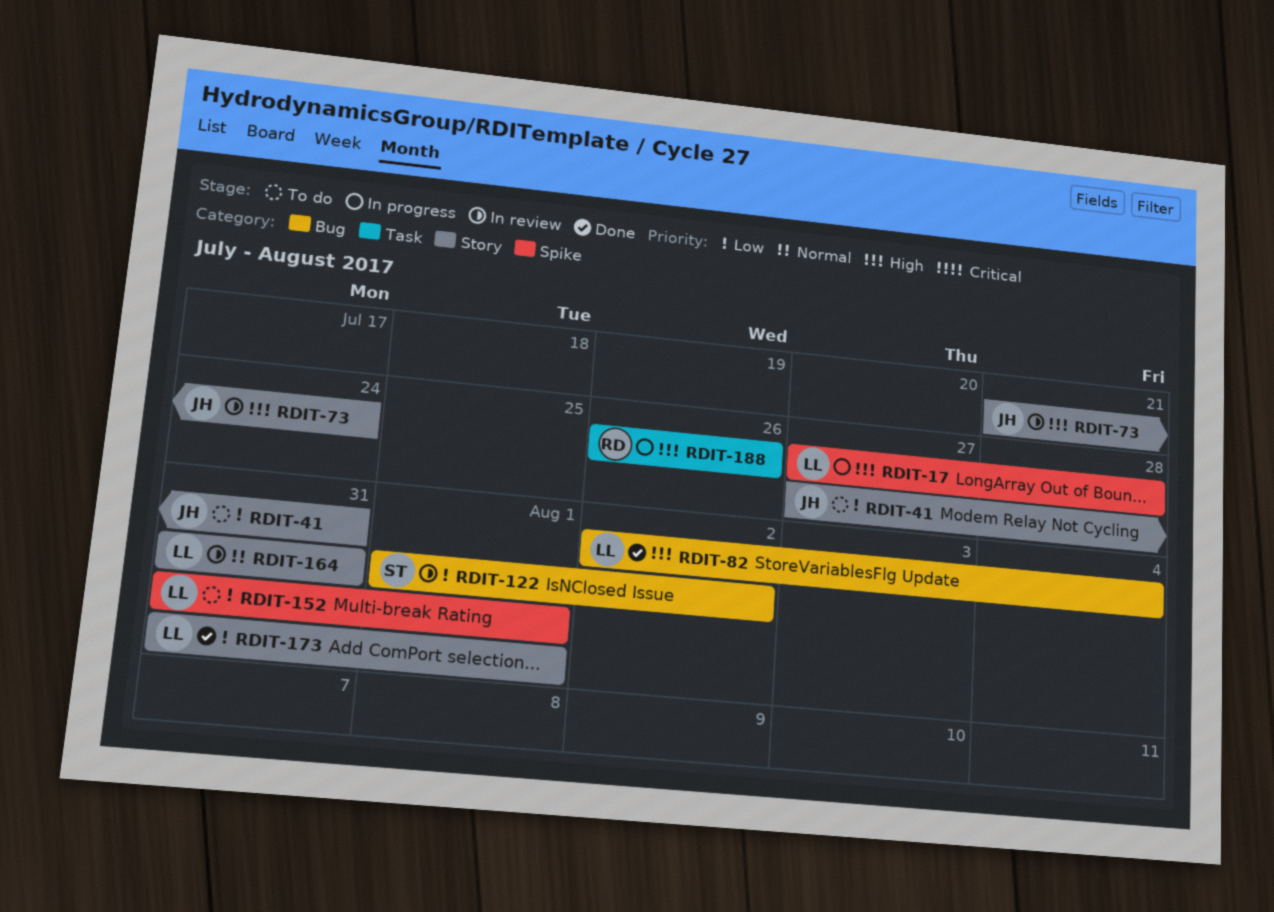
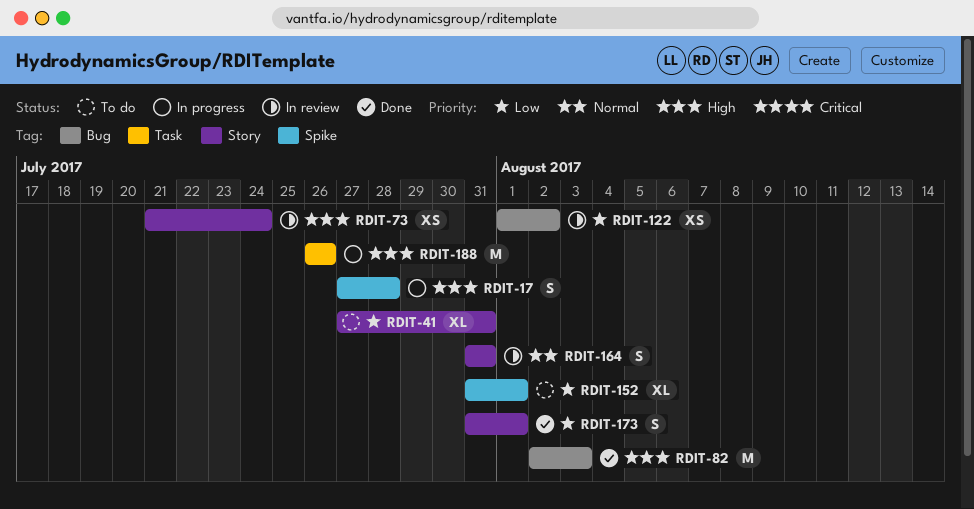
RDIT-82, due: Aug 4 -> Aug 3

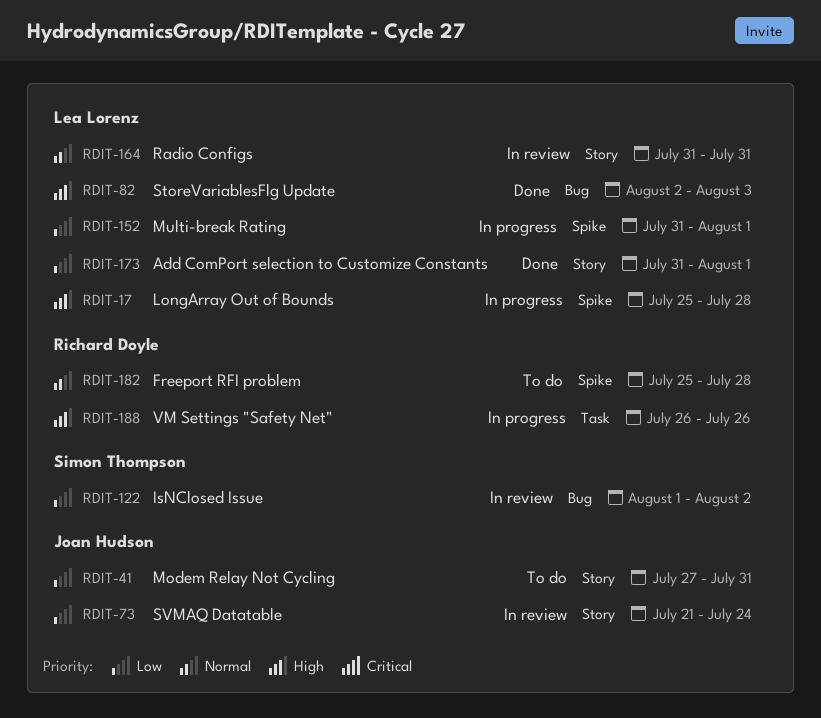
RDIT-17, start: Jul 27 -> Jul 25
RDIT-73, priority: High -> Low
RDIT-152, status: To do -> In progress
RDIT-182: none -> present

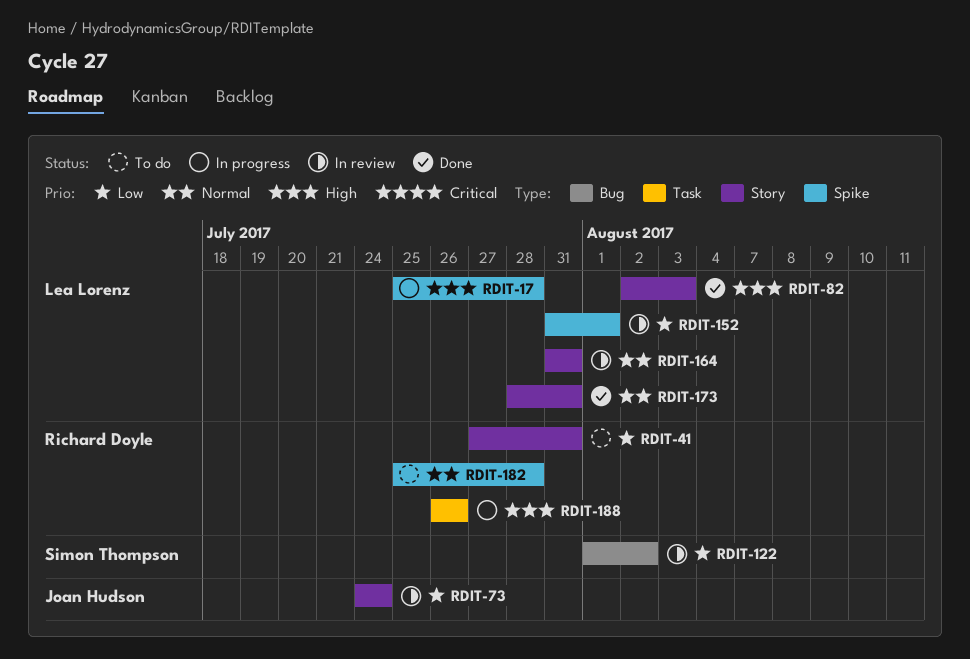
RDIT-41, owner: Joan Hudson -> Richard Doyle
RDIT-73, start: Jul 21 -> Jul 24
RDIT-82, label: Bug -> Story
RDIT-152, status: In progress -> In review
RDIT-173, priority: Low -> Normal
RDIT-173, start: Jul 31 -> Jul 28
RDIT-173, due: Aug 1 -> Jul 31

